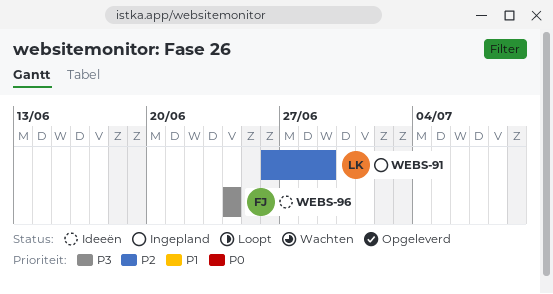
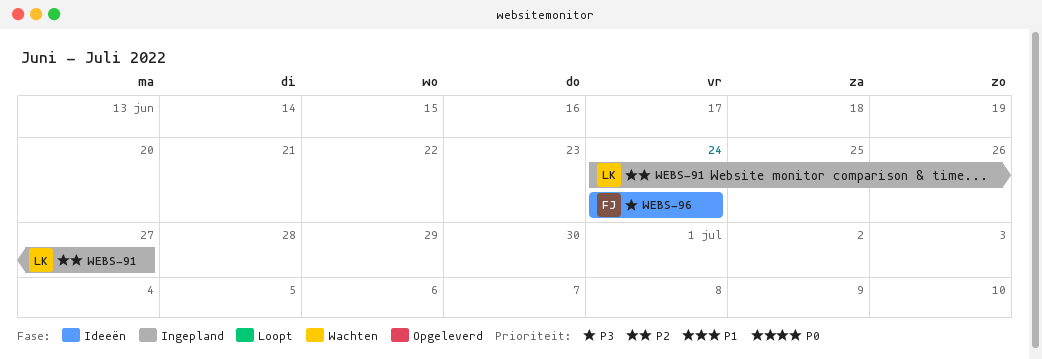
WEBS-91, start: Jun 26 -> Jun 24
WEBS-91, due: Jun 29 -> Jun 27

